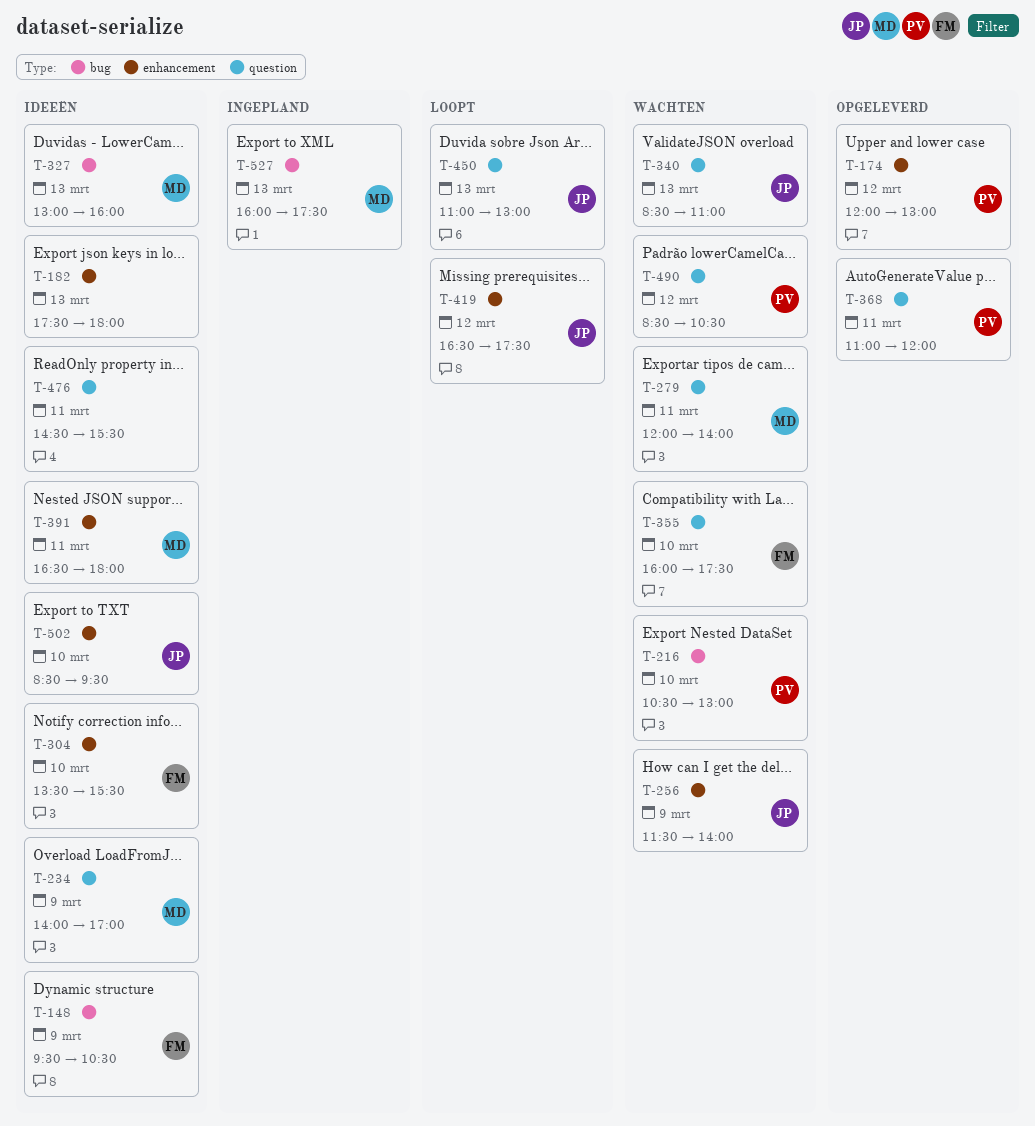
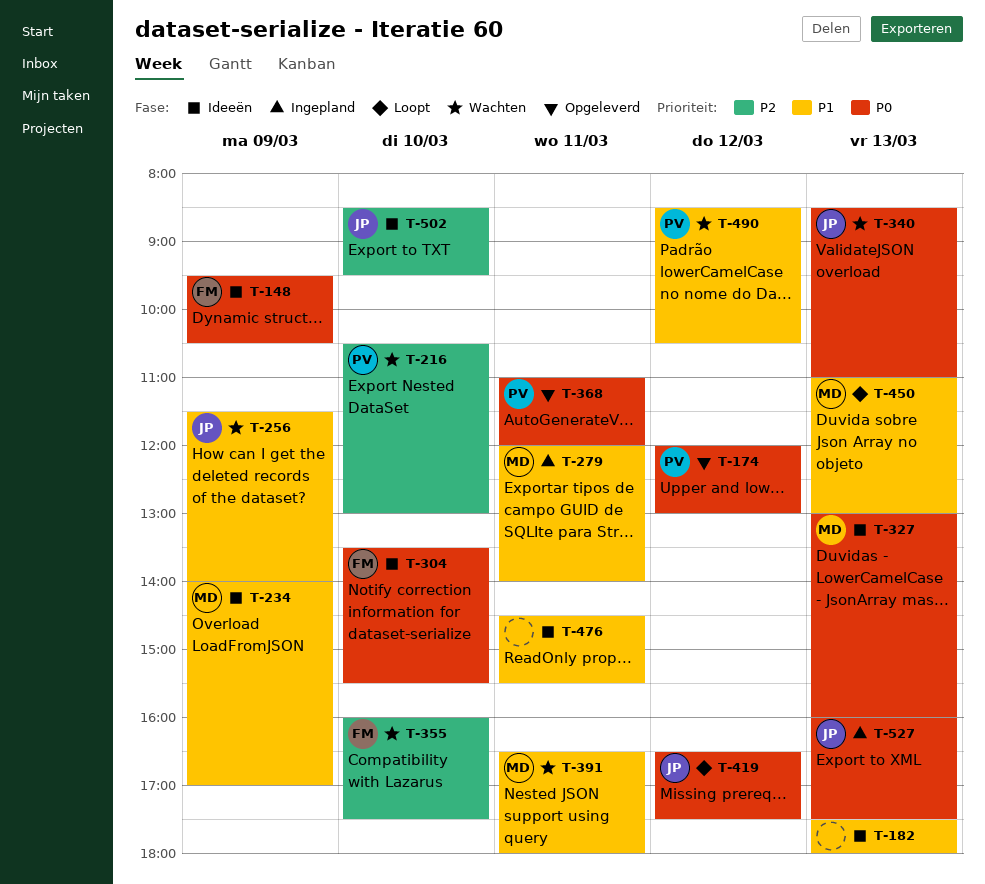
T-279, status: Wachten -> Ingepland
T-391, status: Ideeën -> Wachten
T-450, owner: JP -> MD
T-527, owner: MD -> JP

